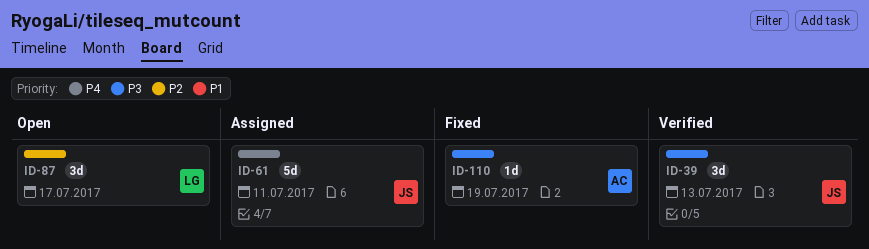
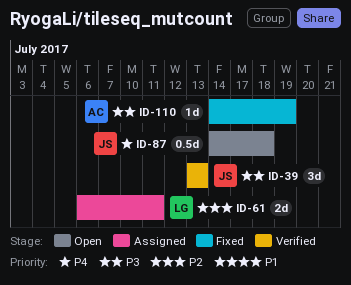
ID-61, owner: JS -> LG
ID-61, priority: P4 -> P2
ID-61, estimate: 5d -> 2d
ID-87, owner: LG -> JS
ID-87, priority: P2 -> P4
ID-87, estimate: 3d -> 0.5d
ID-87, due: Jul 17 -> Jul 18

